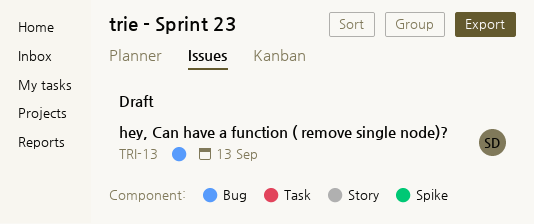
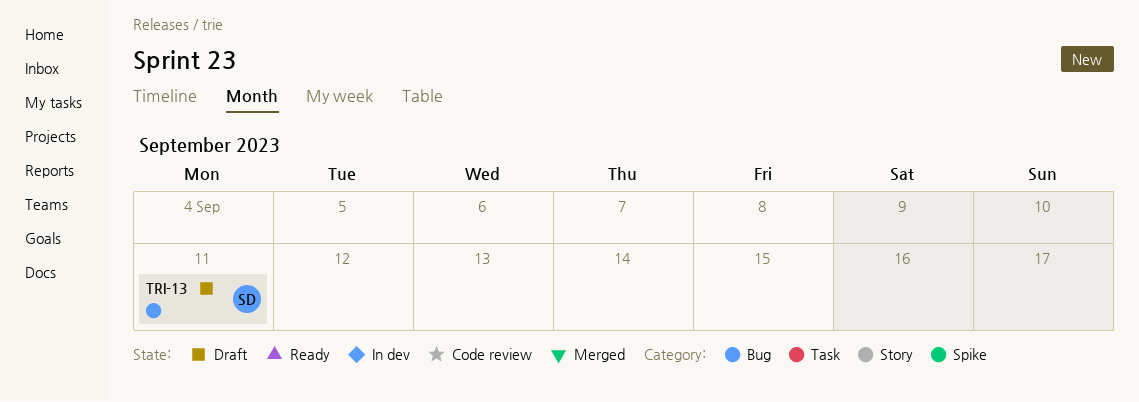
TRI-13, due: Sep 13 -> Sep 11

